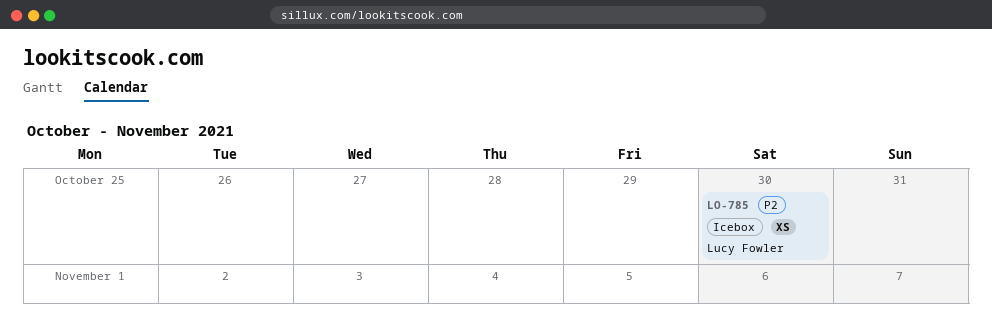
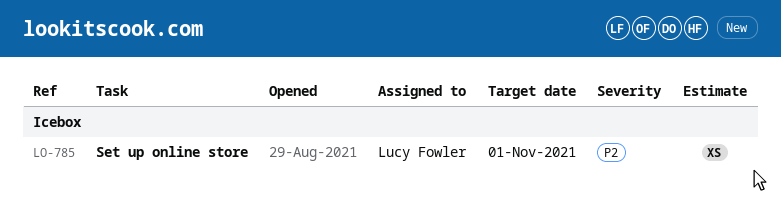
LO-785, due: Oct 30 -> Nov 1

